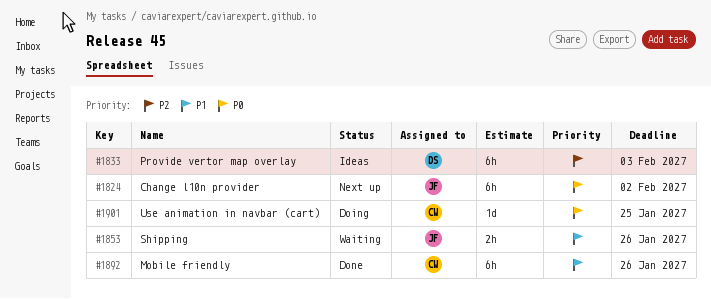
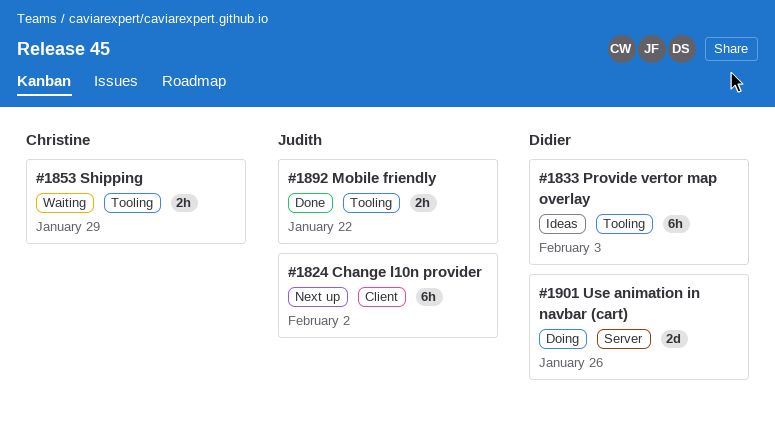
#1853, owner: Judith -> Christine
#1853, due: Jan 26 -> Jan 29
#1892, owner: Christine -> Judith
#1892, estimate: 6h -> 2h
#1892, due: Jan 26 -> Jan 22
#1901, owner: Christine -> Didier
#1901, estimate: 1d -> 2d
#1901, due: Jan 25 -> Jan 26

